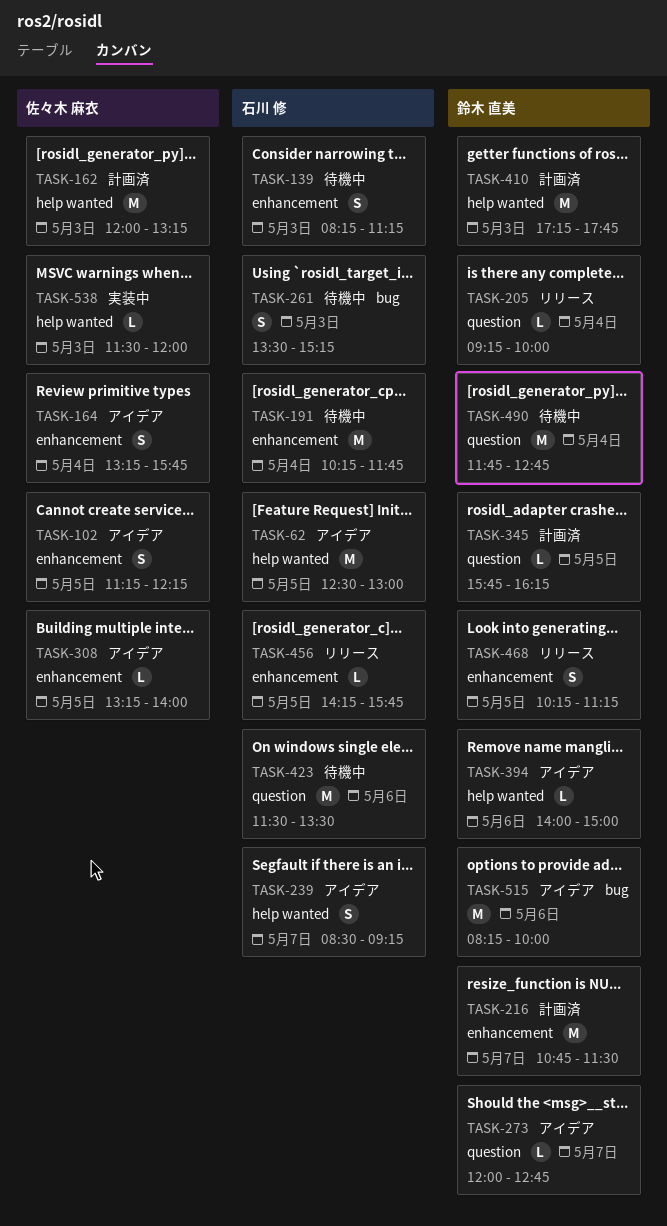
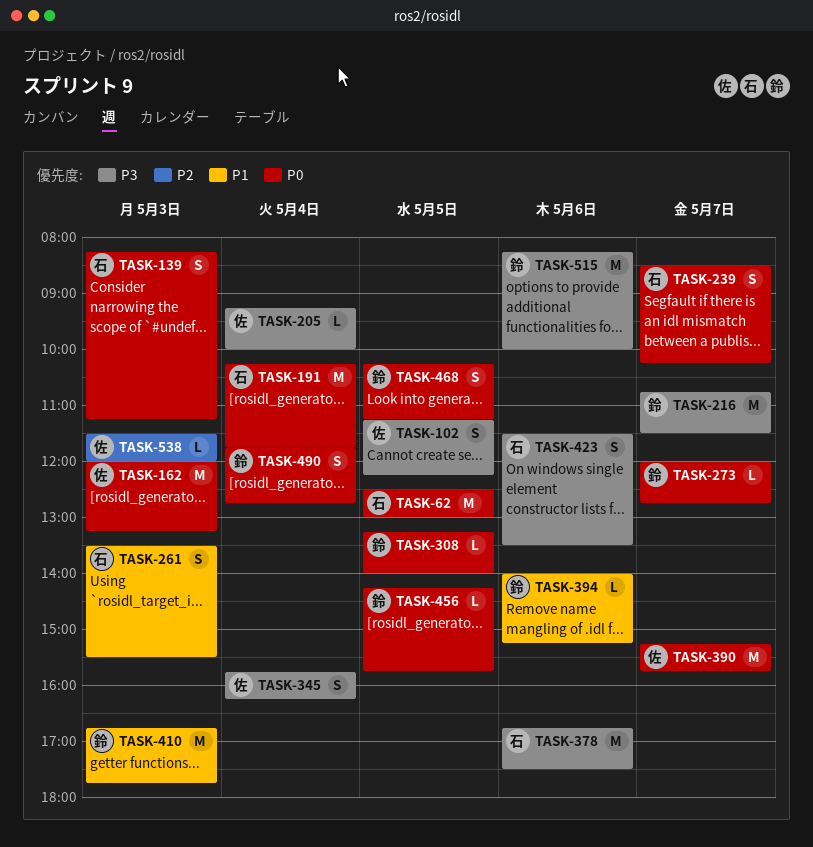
TASK-164: present -> none
TASK-205, owner: 鈴木 直美 -> 佐々木 麻衣
TASK-239, ends: 09:15 -> 10:15
TASK-261, ends: 15:15 -> 15:30
TASK-308, owner: 佐々木 麻衣 -> 鈴木 直美
TASK-345, owner: 鈴木 直美 -> 佐々木 麻衣
TASK-345, estimate: L -> S
TASK-345, day: May 5 -> May 4
TASK-378: none -> present
TASK-390: none -> present
TASK-394, ends: 15:00 -> 15:15
TASK-410, begins: 17:15 -> 16:45
TASK-423, estimate: M -> S
TASK-456, owner: 石川 修 -> 鈴木 直美
TASK-490, estimate: M -> S

